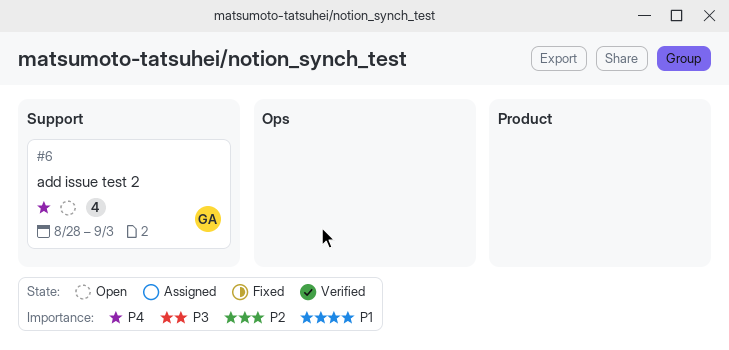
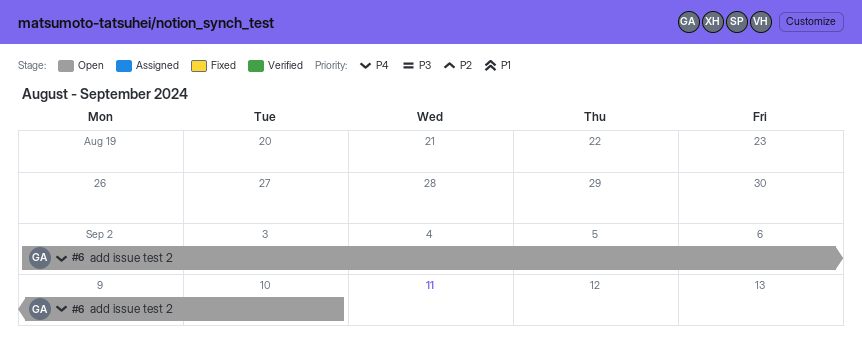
#6, start: Aug 28 -> Sep 2
#6, due: Sep 3 -> Sep 10

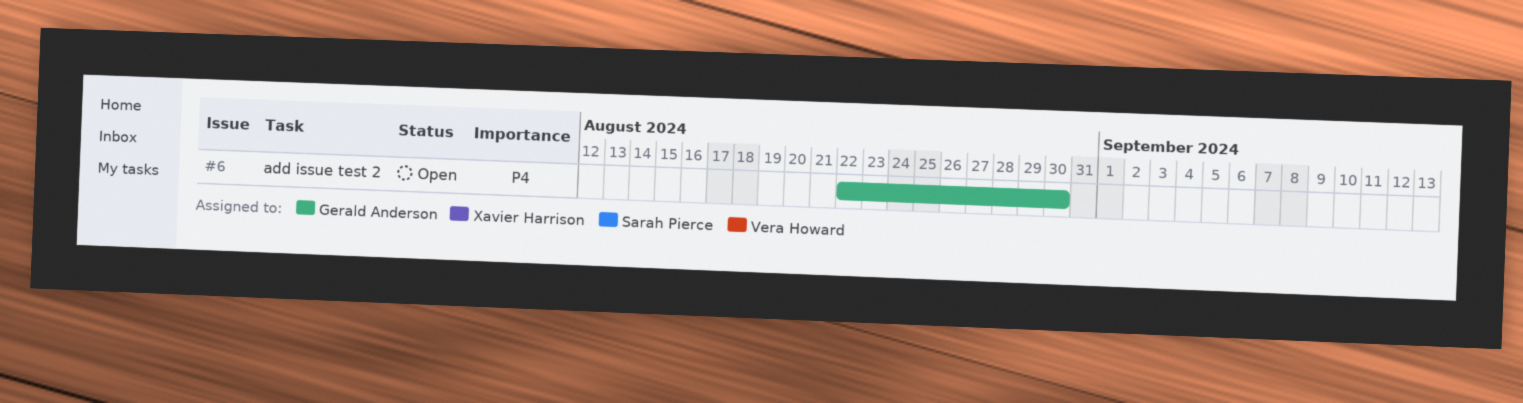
#6, start: Sep 2 -> Aug 22
#6, due: Sep 10 -> Aug 30

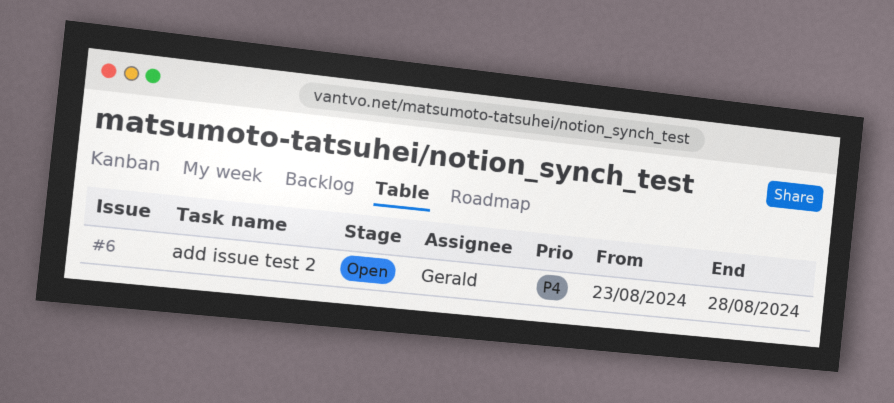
#6, start: Aug 22 -> Aug 23
#6, due: Aug 30 -> Aug 28

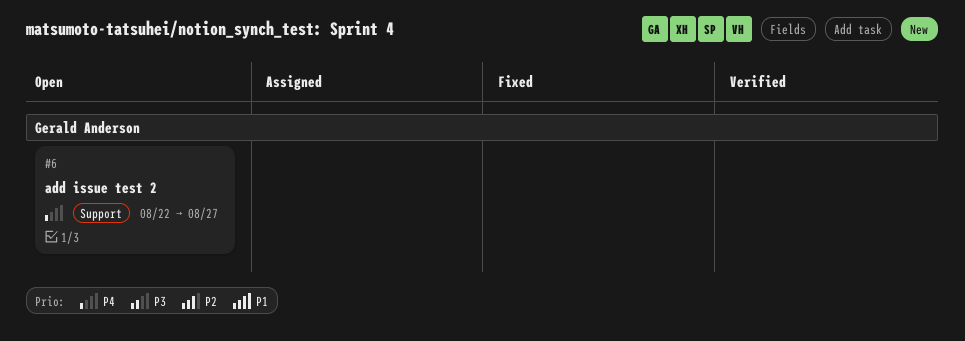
#6, start: Aug 23 -> Aug 22
#6, due: Aug 28 -> Aug 27

